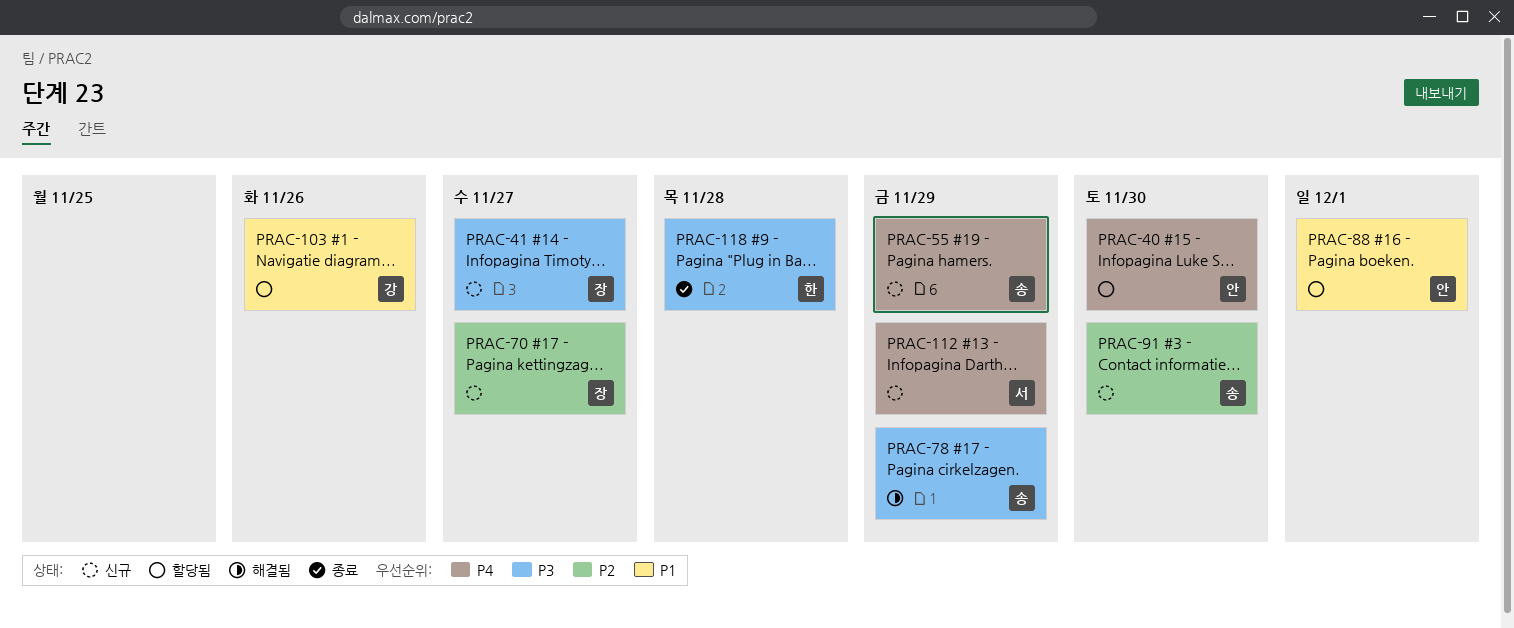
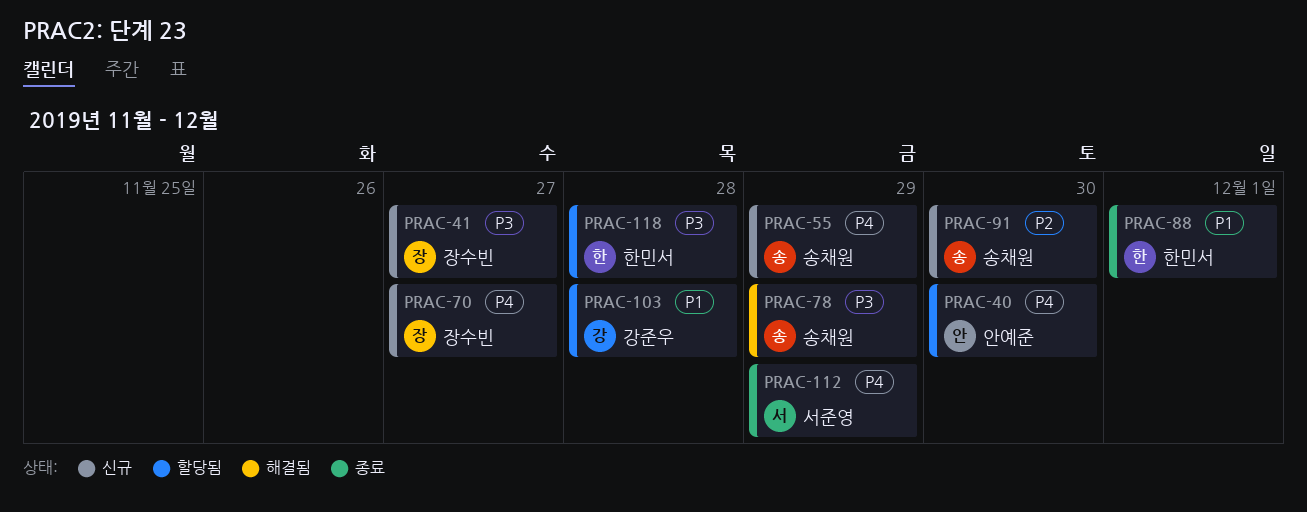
PRAC-70, priority: P2 -> P4
PRAC-88, status: 할당됨 -> 종료
PRAC-88, owner: 안예준 -> 한민서
PRAC-103, due: Nov 26 -> Nov 28
PRAC-112, status: 신규 -> 종료
PRAC-118, status: 종료 -> 할당됨

